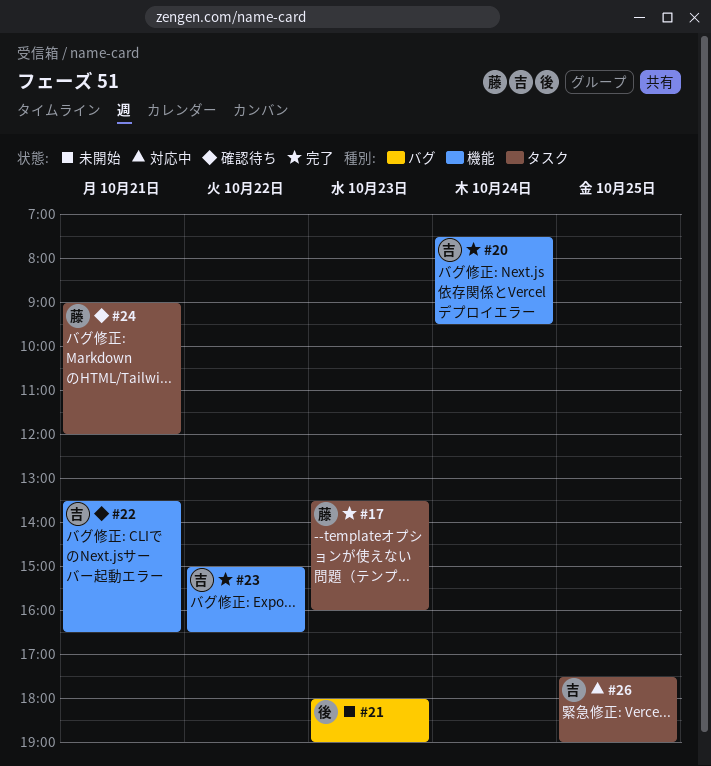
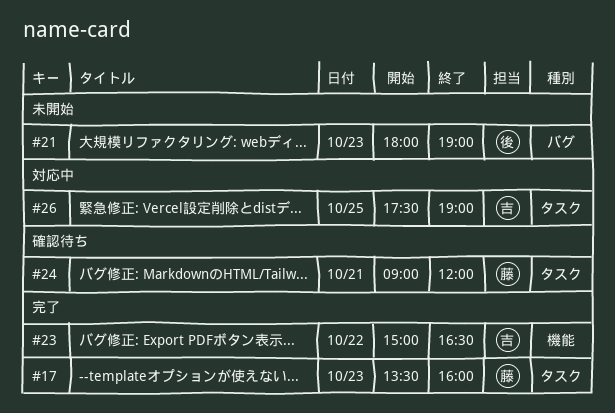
#20: present -> none
#22: present -> none

